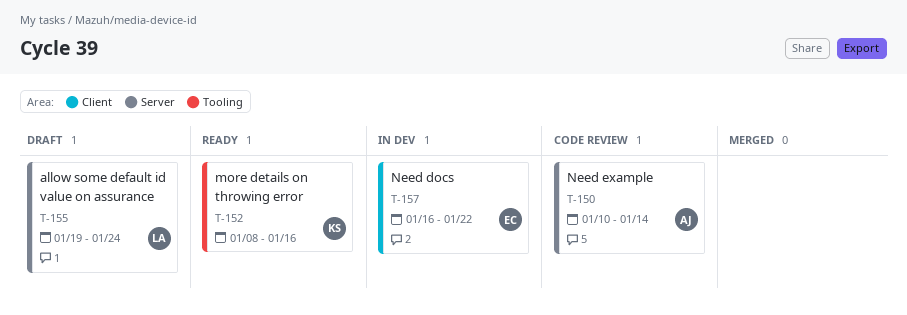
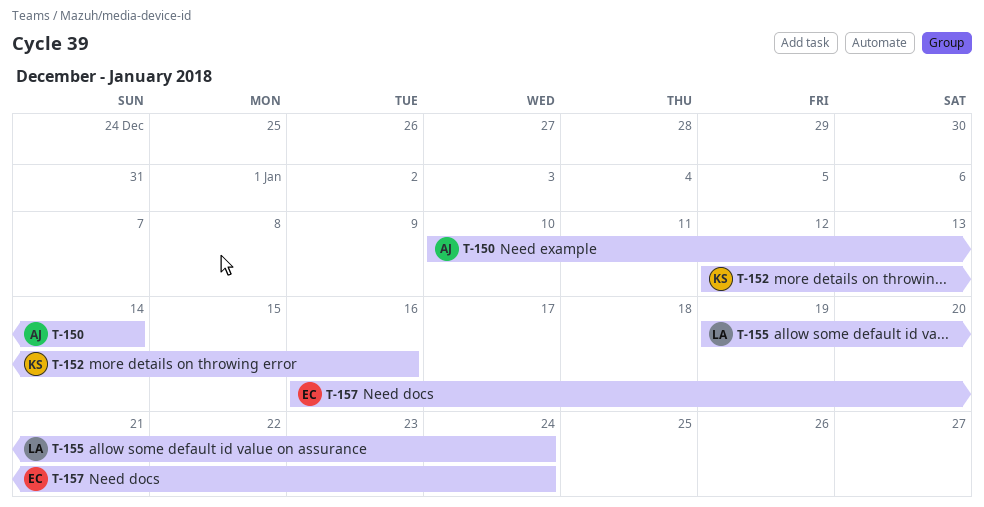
T-152, start: Jan 8 -> Jan 12
T-157, due: Jan 22 -> Jan 24

